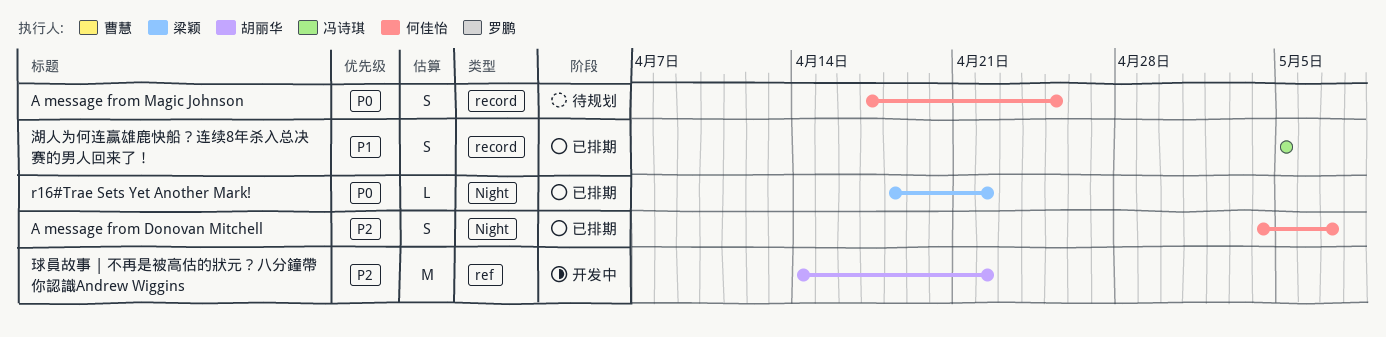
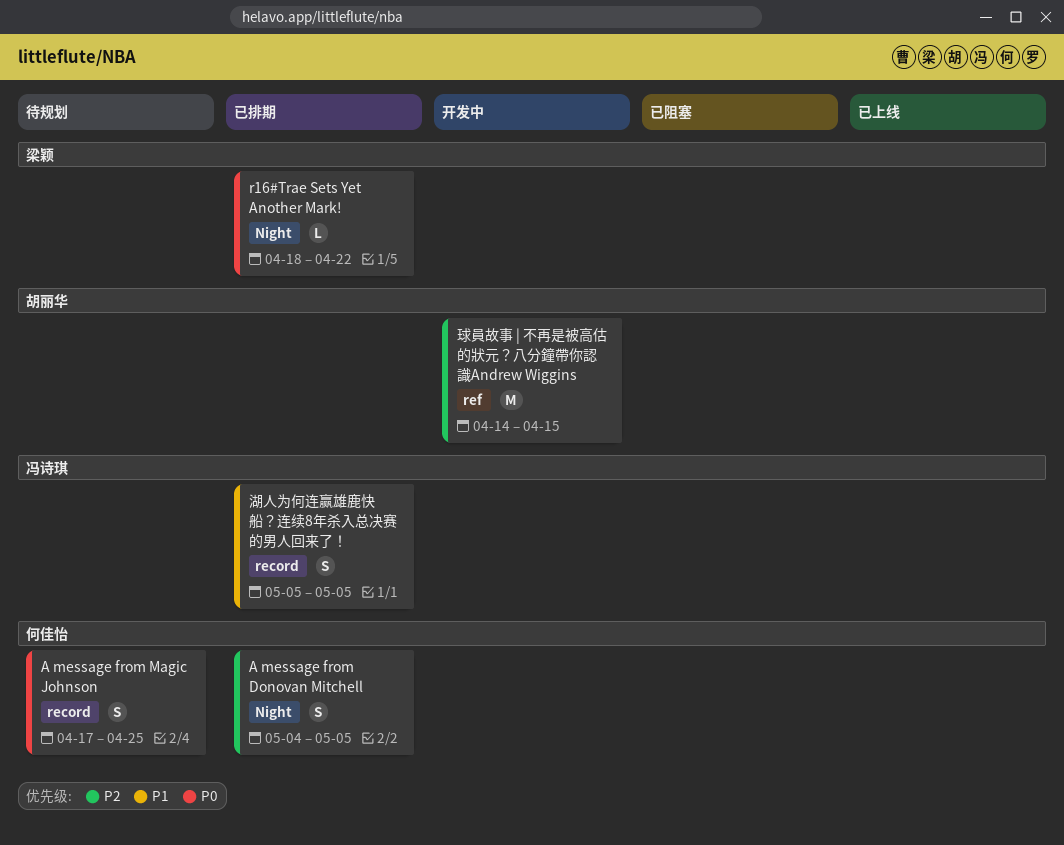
A message from Donovan Mitchell, due: May 7 -> May 5
球員故事 | 不再是被高估的狀元？八分鐘帶你認識Andrew Wiggins, due: Apr 22 -> Apr 15

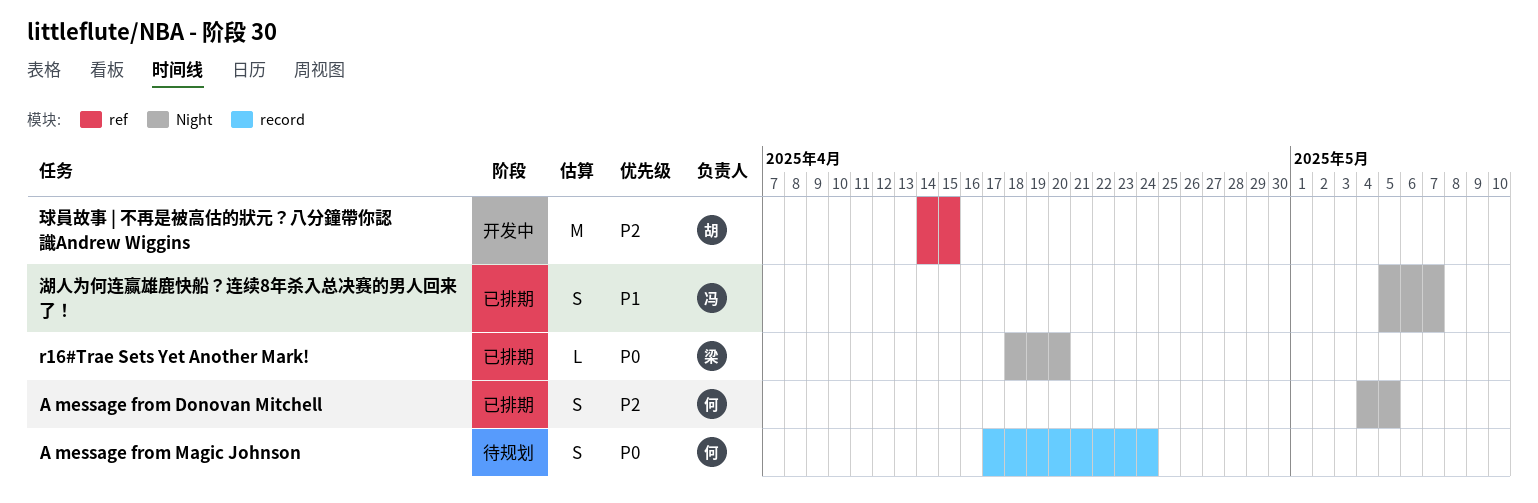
A message from Magic Johnson, due: Apr 25 -> Apr 24
r16#Trae Sets Yet Another Mark!, due: Apr 22 -> Apr 20
湖人为何连赢雄鹿快船？连续8年杀入总决赛的男人回来了！, label: record -> Night
湖人为何连赢雄鹿快船？连续8年杀入总决赛的男人回来了！, due: May 5 -> May 7

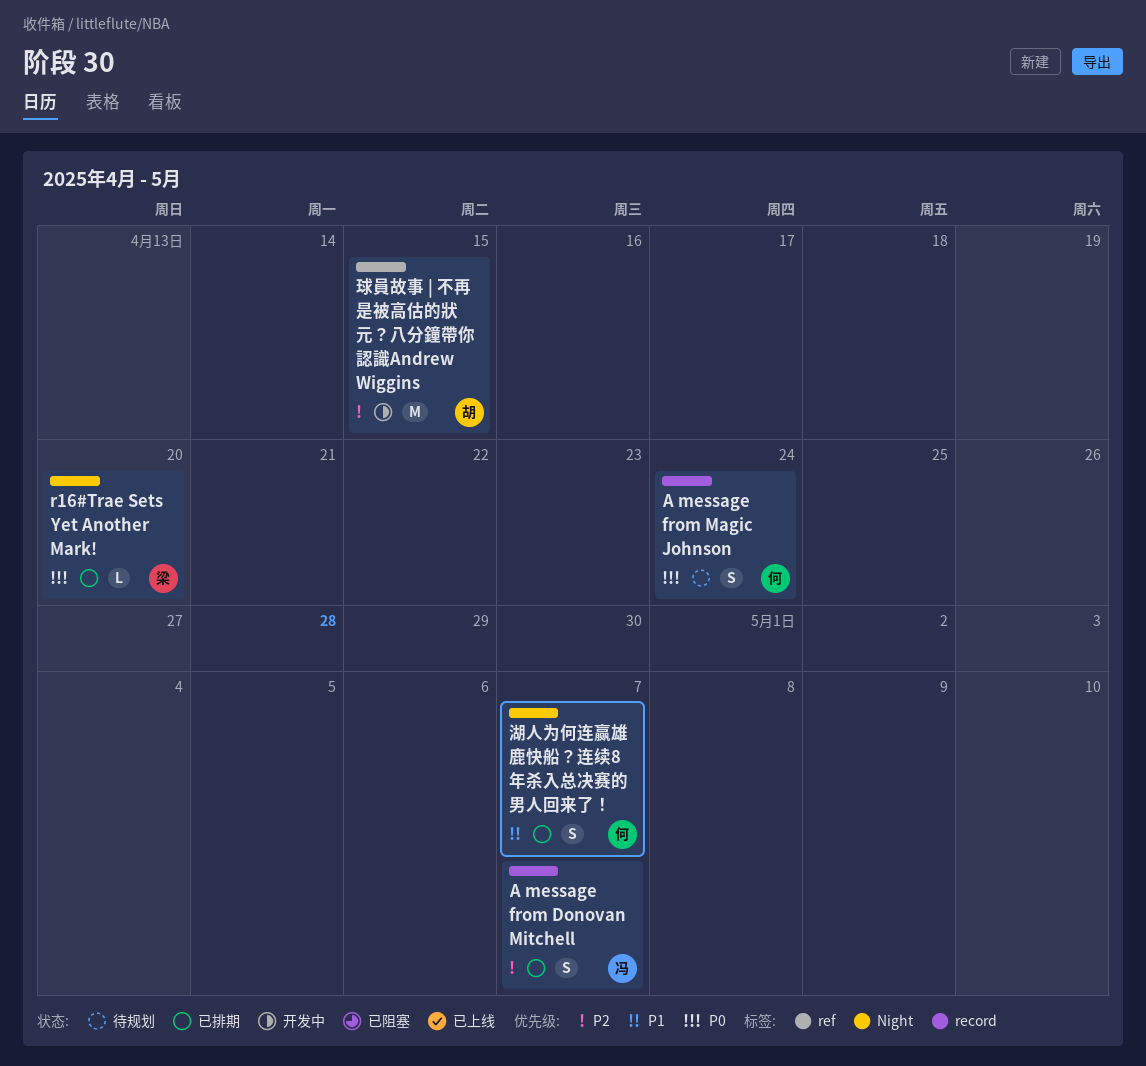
A message from Donovan Mitchell, owner: 何 -> 冯
A message from Donovan Mitchell, label: Night -> record
A message from Donovan Mitchell, due: May 5 -> May 7
湖人为何连赢雄鹿快船？连续8年杀入总决赛的男人回来了！, owner: 冯 -> 何

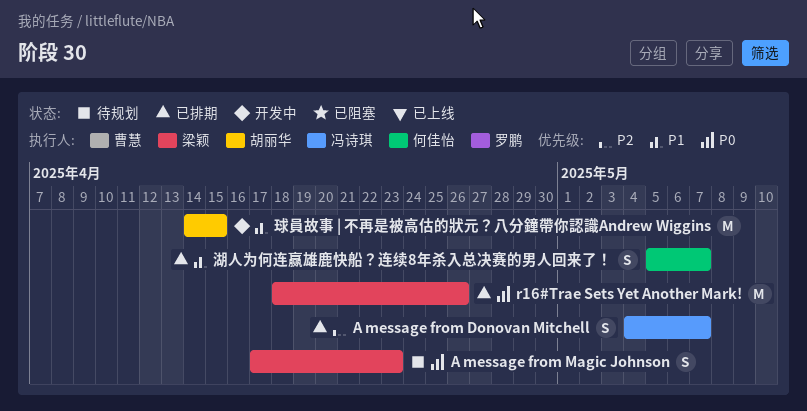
A message from Magic Johnson, owner: 何佳怡 -> 梁颖
A message from Magic Johnson, due: Apr 24 -> Apr 23
r16#Trae Sets Yet Another Mark!, estimate: L -> M
r16#Trae Sets Yet Another Mark!, due: Apr 20 -> Apr 26
球員故事 | 不再是被高估的狀元？八分鐘帶你認識Andrew Wiggins, priority: P2 -> P1

